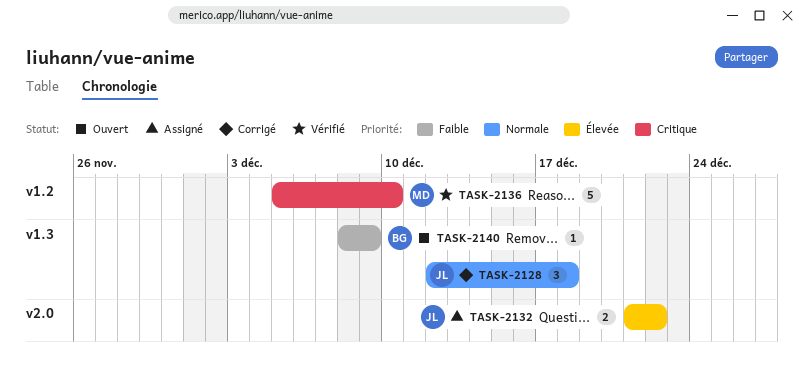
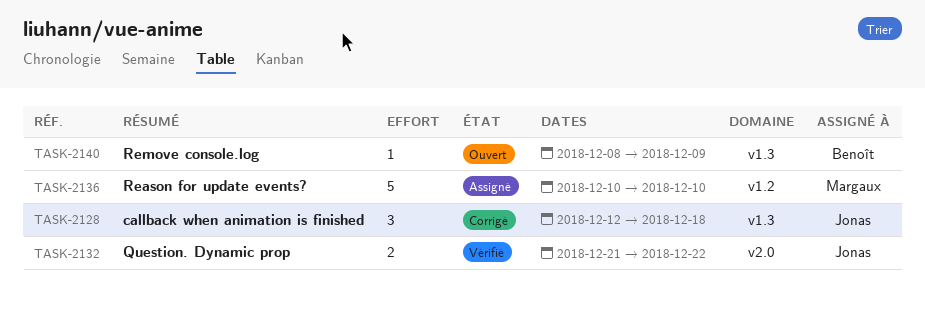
TASK-2132, status: Assigné -> Vérifié
TASK-2136, status: Vérifié -> Assigné
TASK-2136, start: Dec 5 -> Dec 10

